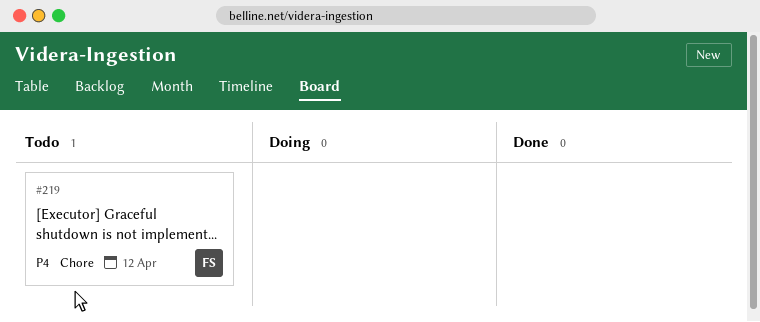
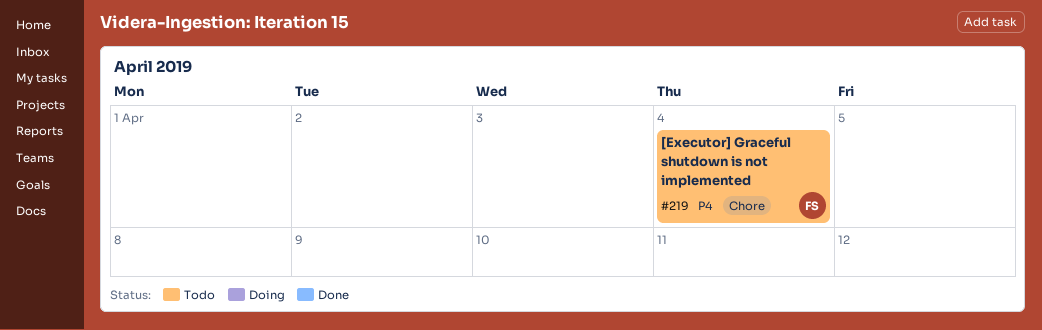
#219, due: Apr 12 -> Apr 4

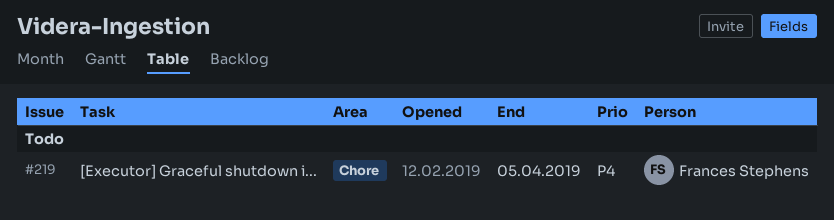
#219, due: Apr 4 -> Apr 5

